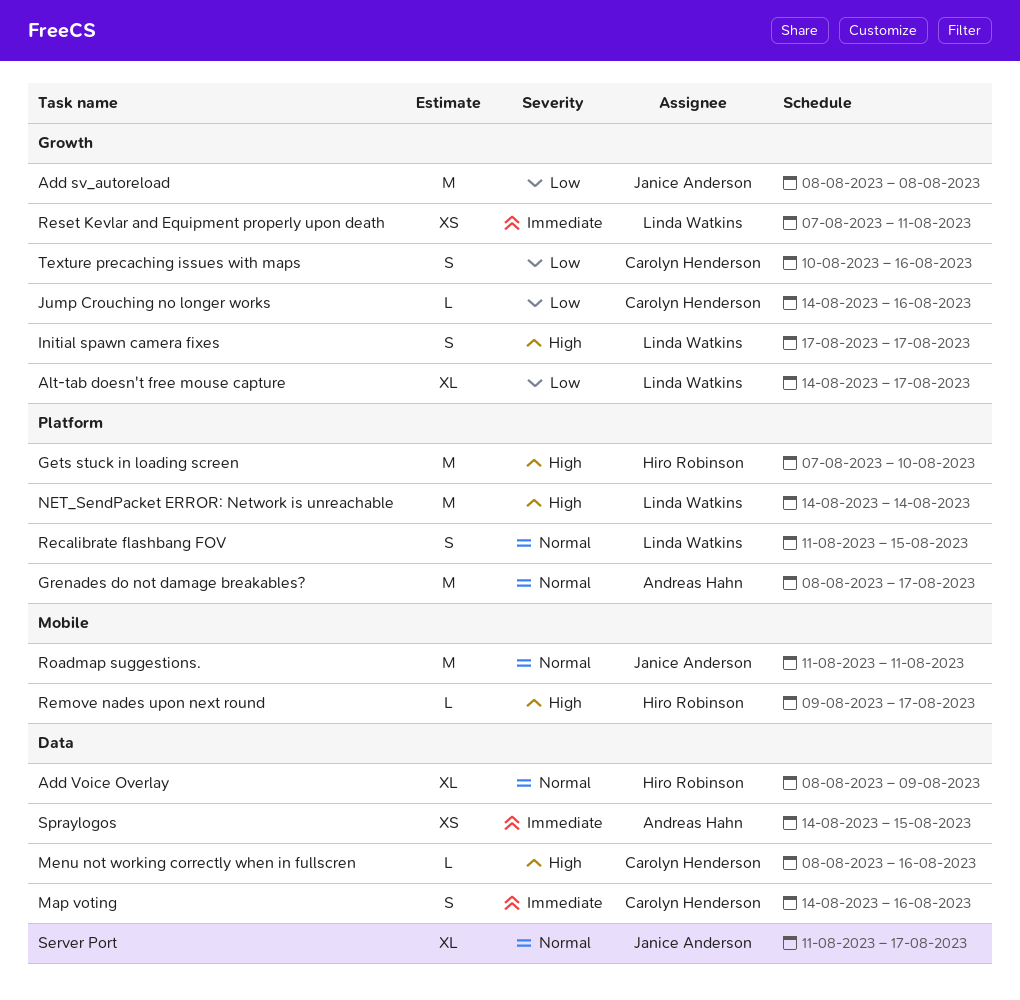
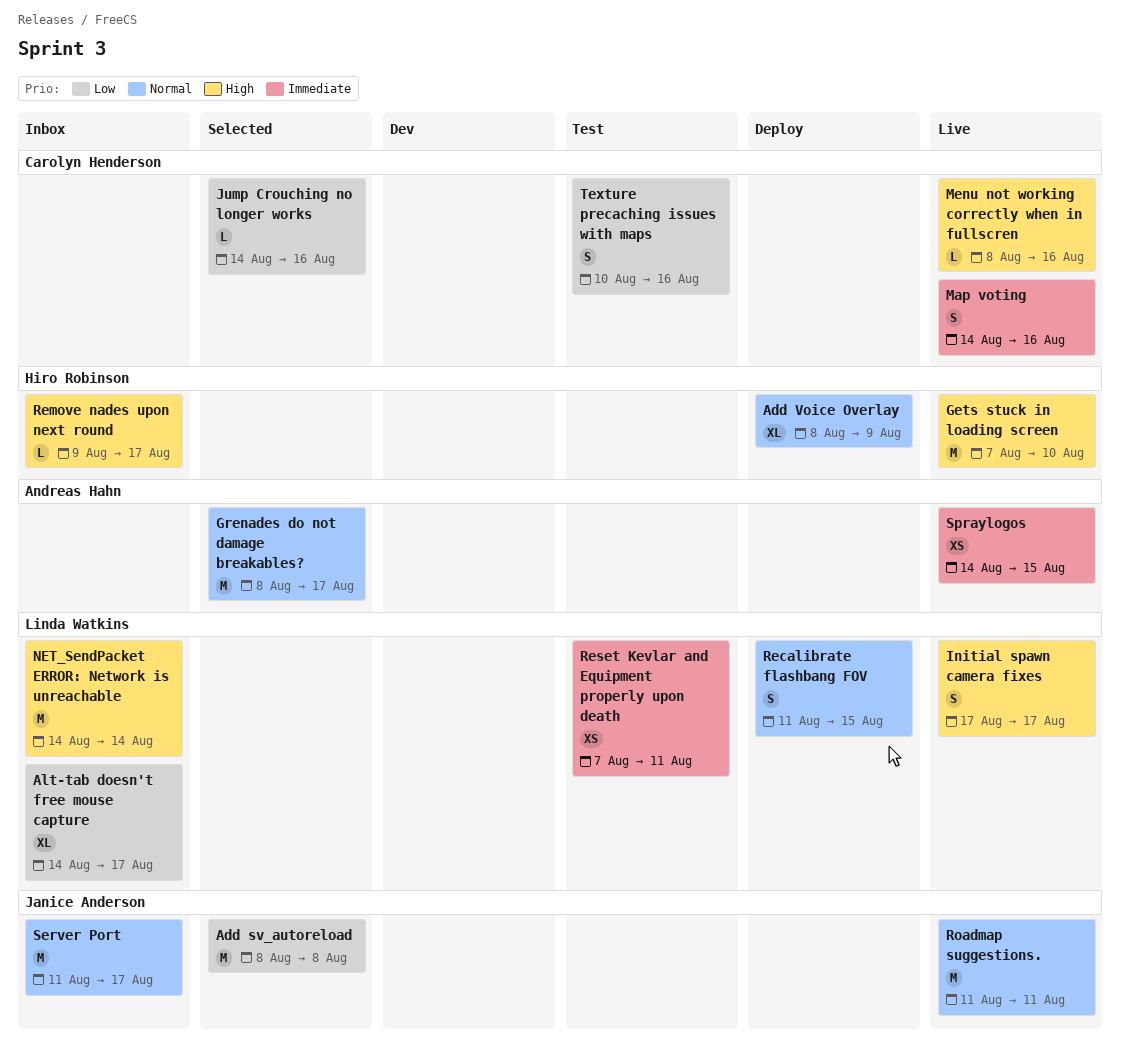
Server Port, estimate: XL -> M

